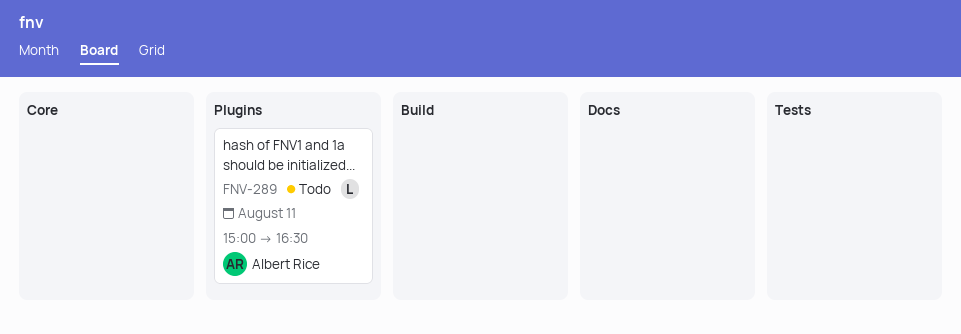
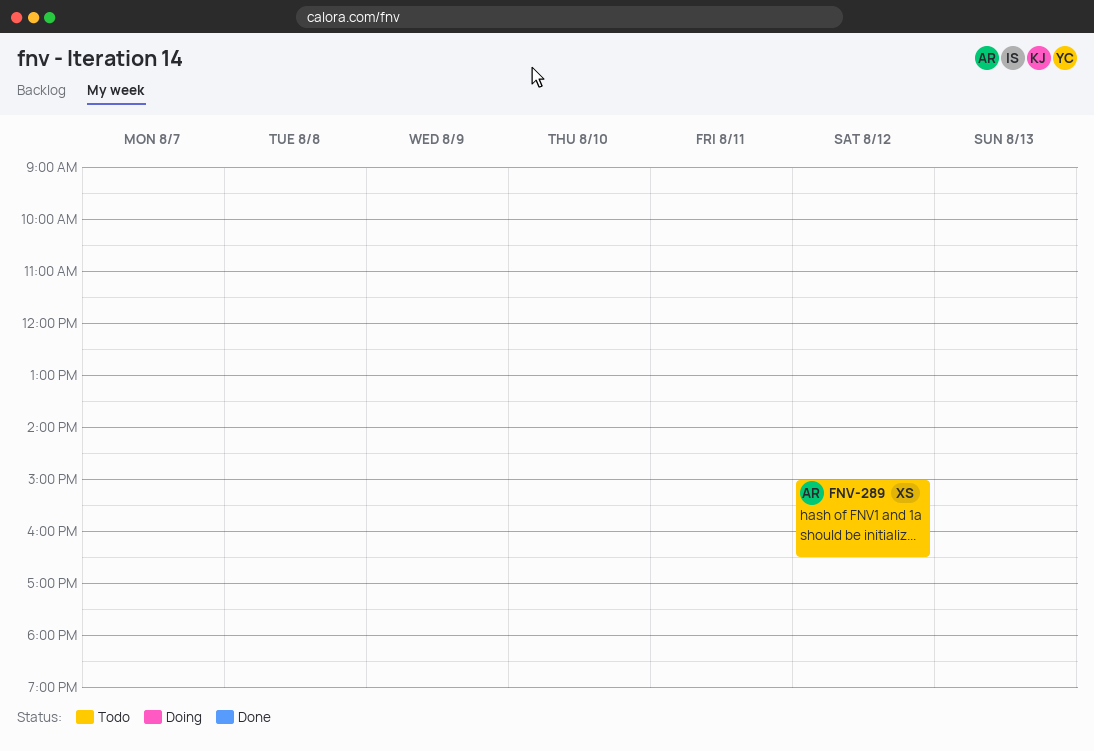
FNV-289, estimate: L -> XS
FNV-289, day: Aug 11 -> Aug 12

